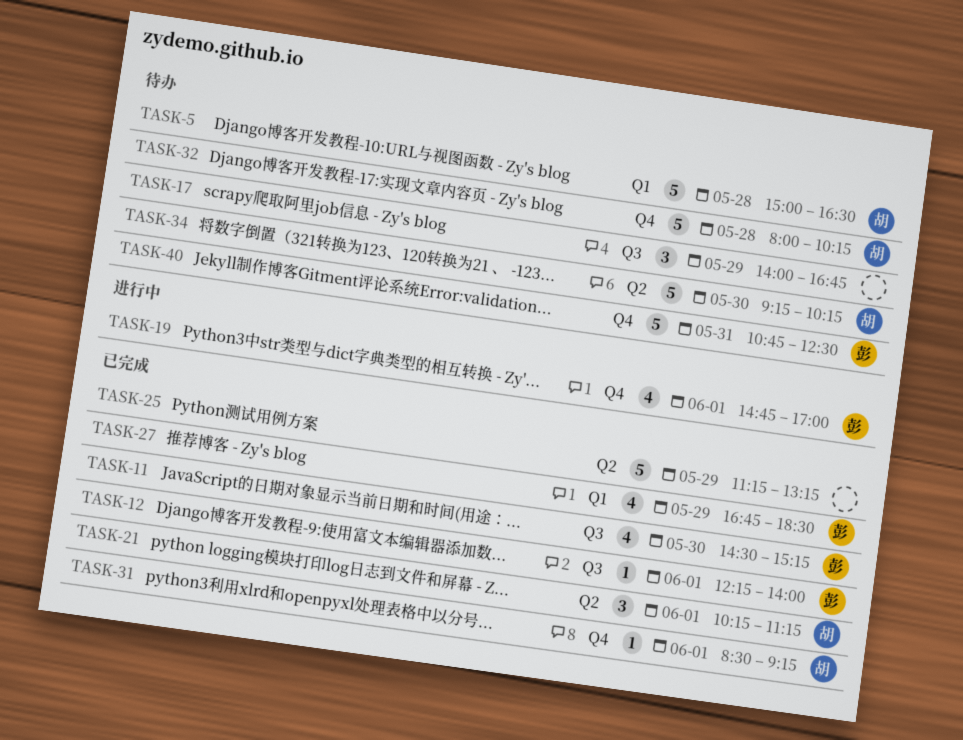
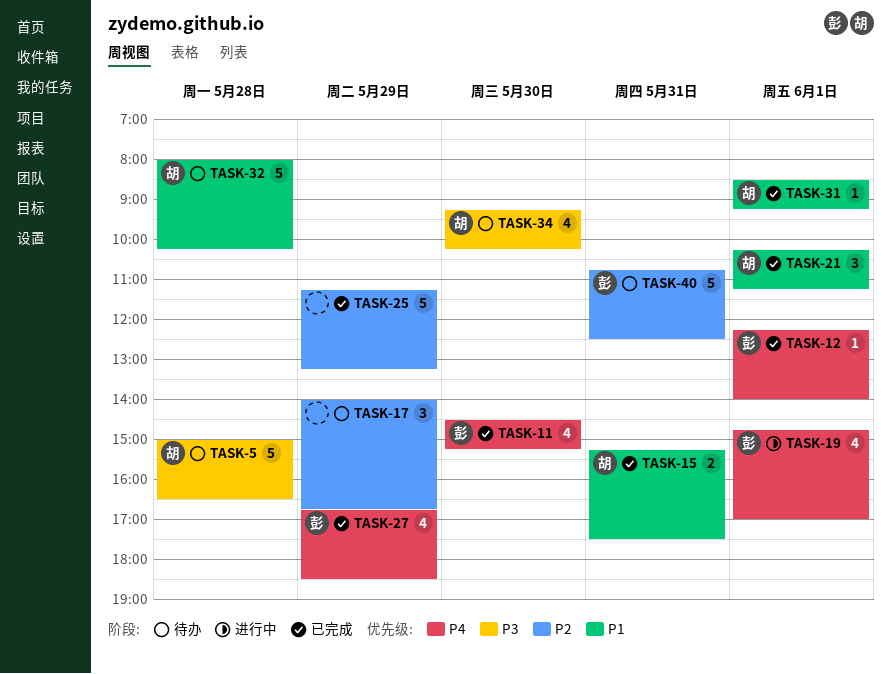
TASK-15: none -> present
TASK-34, estimate: 5 -> 4

